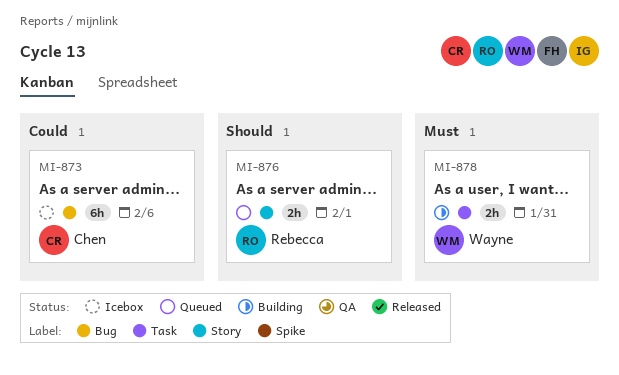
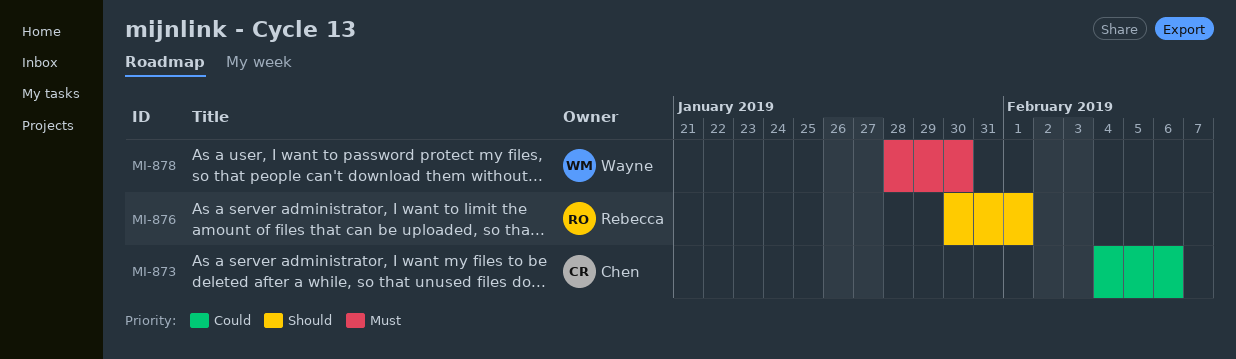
MI-878, due: Jan 31 -> Jan 30

